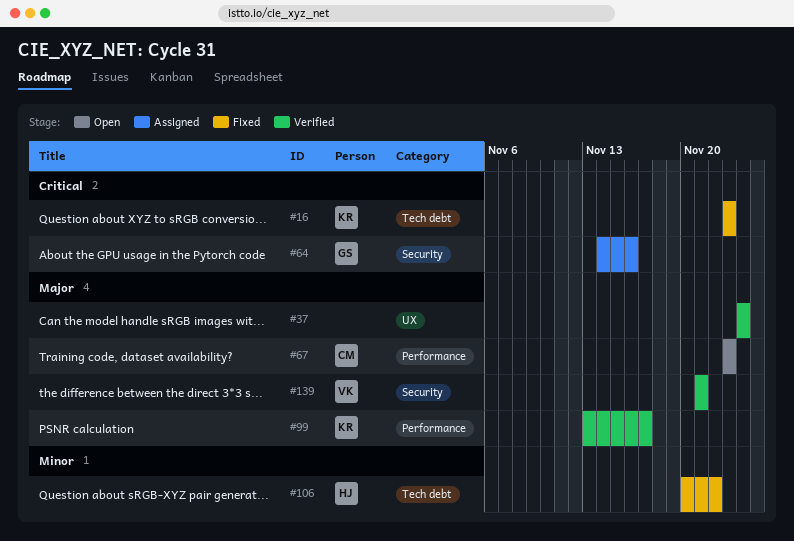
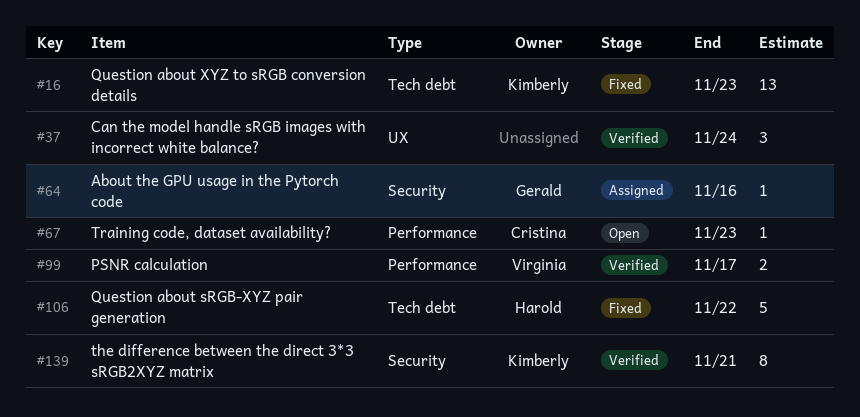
#99, owner: Kimberly -> Virginia
#139, owner: Virginia -> Kimberly

